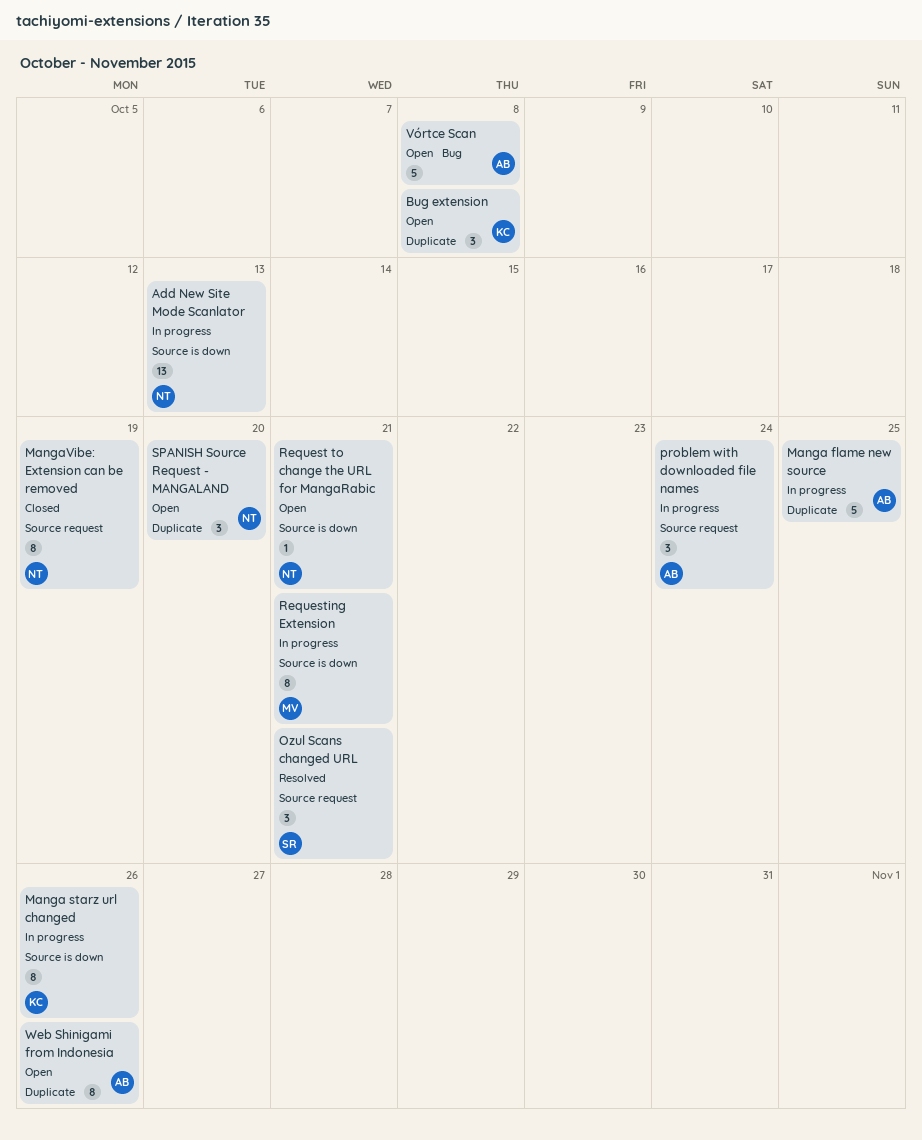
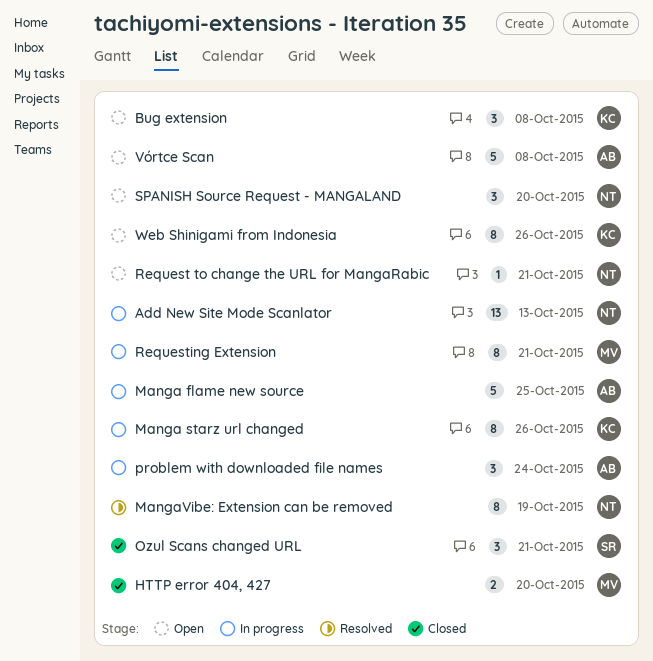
HTTP error 404, 427: none -> present
MangaVibe: Extension can be removed, status: Closed -> Resolved
Ozul Scans changed URL, status: Resolved -> Closed
Web Shinigami from Indonesia, owner: AB -> KC

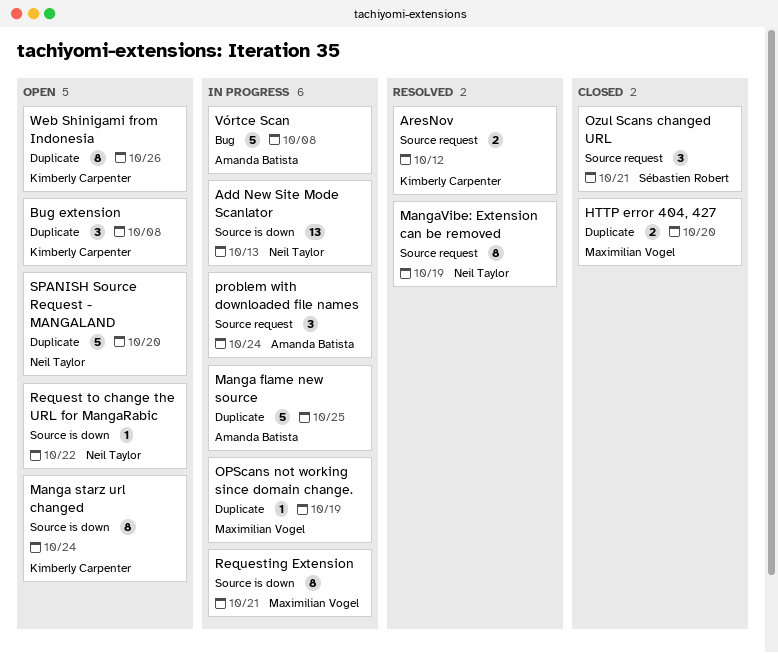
AresNov: none -> present
Manga starz url changed, status: In progress -> Open
Manga starz url changed, due: Oct 26 -> Oct 24
OPScans not working since domain change.: none -> present
Request to change the URL for MangaRabic, due: Oct 21 -> Oct 22
SPANISH Source Request - MANGALAND, estimate: 3 -> 5
Vórtce Scan, status: Open -> In progress

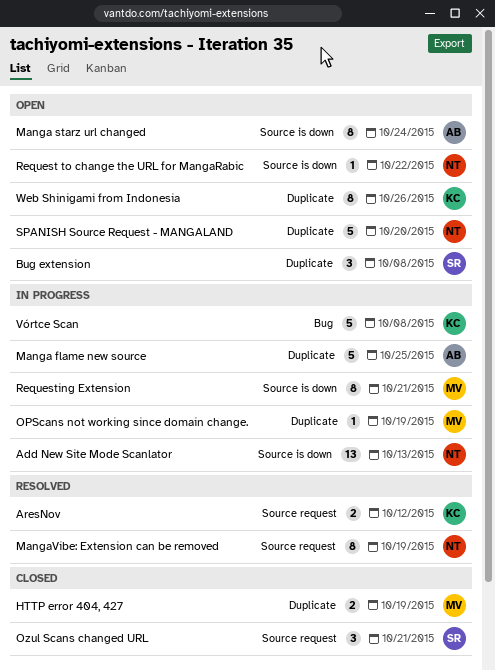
Bug extension, owner: Kimberly Carpenter -> Sébastien Robert
HTTP error 404, 427, due: Oct 20 -> Oct 19
Manga starz url changed, owner: Kimberly Carpenter -> Amanda Batista
problem with downloaded file names: present -> none
Vórtce Scan, owner: Amanda Batista -> Kimberly Carpenter

